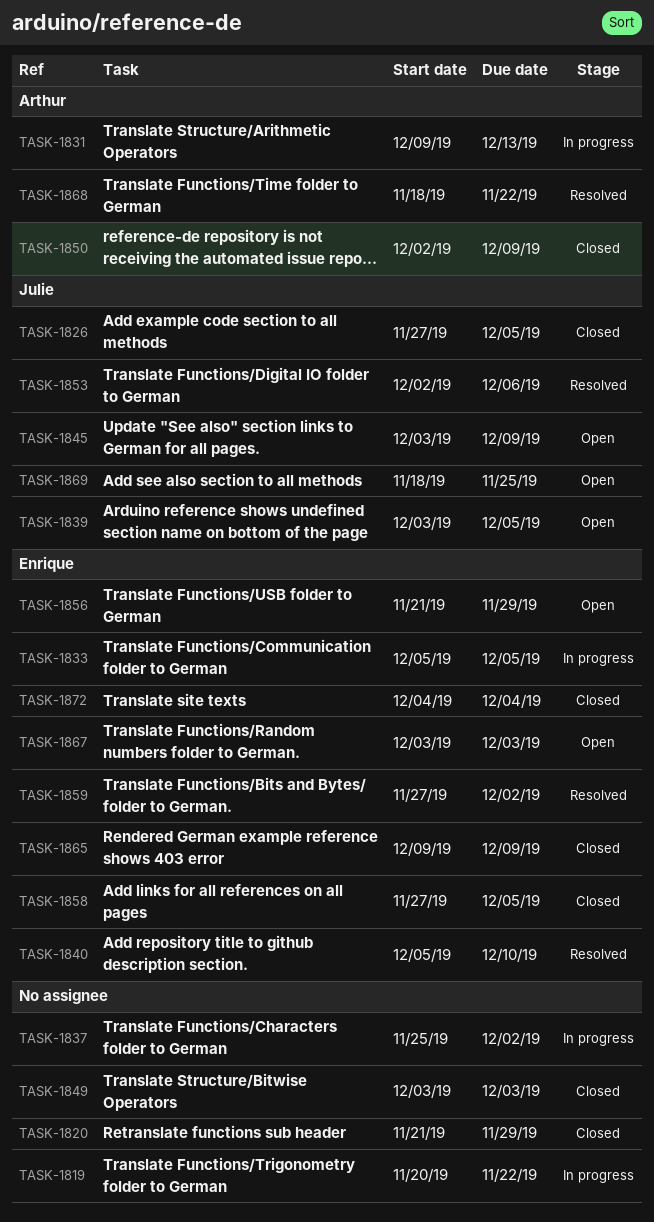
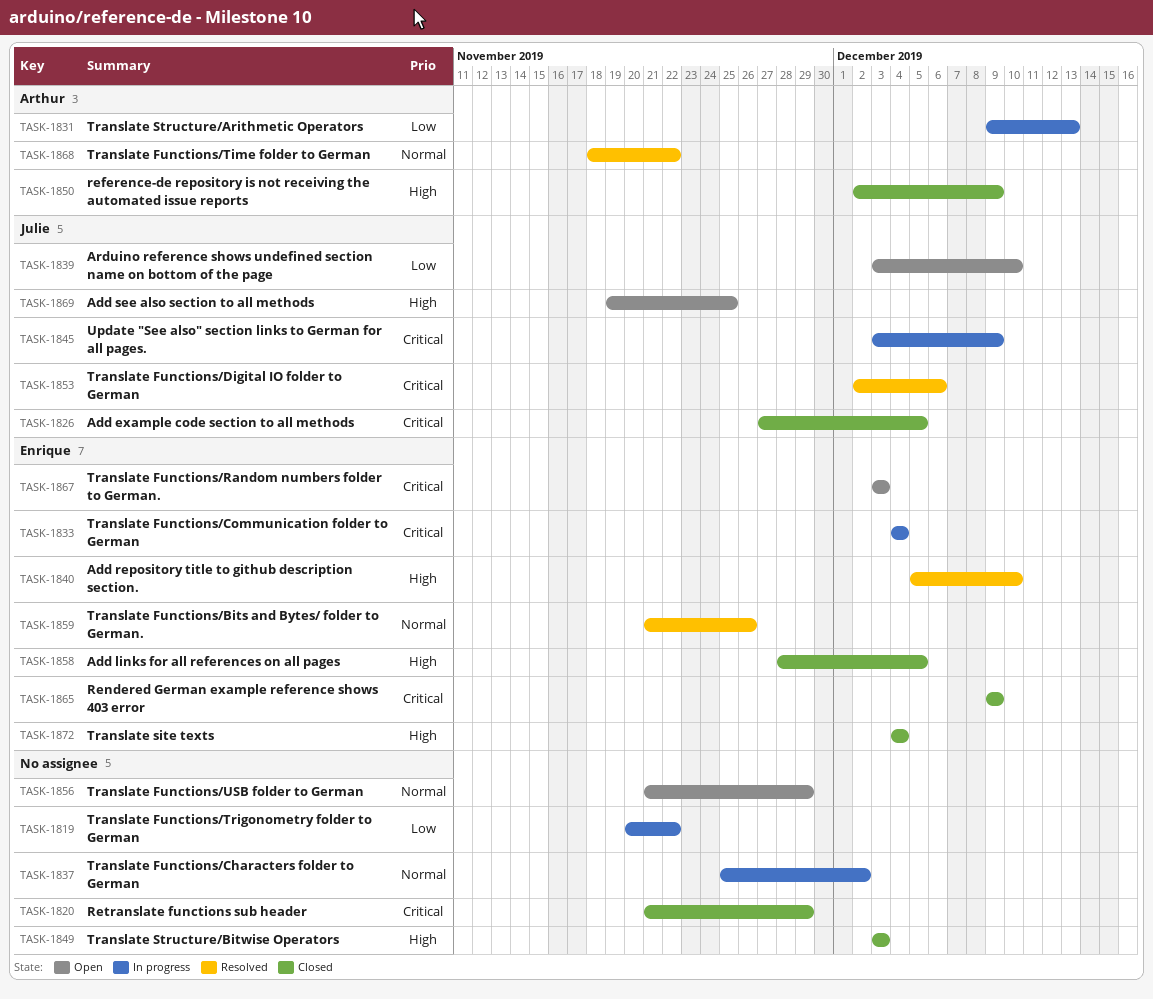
TASK-1833, start: Dec 5 -> Dec 4
TASK-1833, due: Dec 5 -> Dec 4
TASK-1839, due: Dec 5 -> Dec 10
TASK-1845, status: Open -> In progress
TASK-1856, owner: Enrique -> none
TASK-1858, start: Nov 27 -> Nov 28
TASK-1859, start: Nov 27 -> Nov 21
TASK-1859, due: Dec 2 -> Nov 26
TASK-1869, start: Nov 18 -> Nov 19

